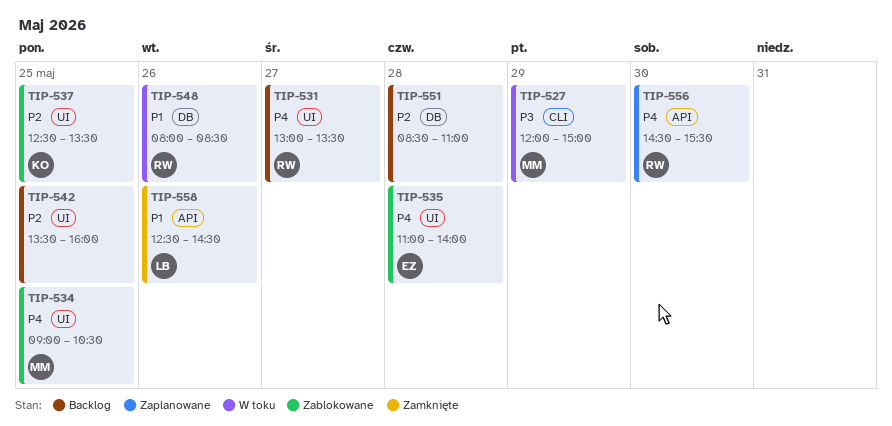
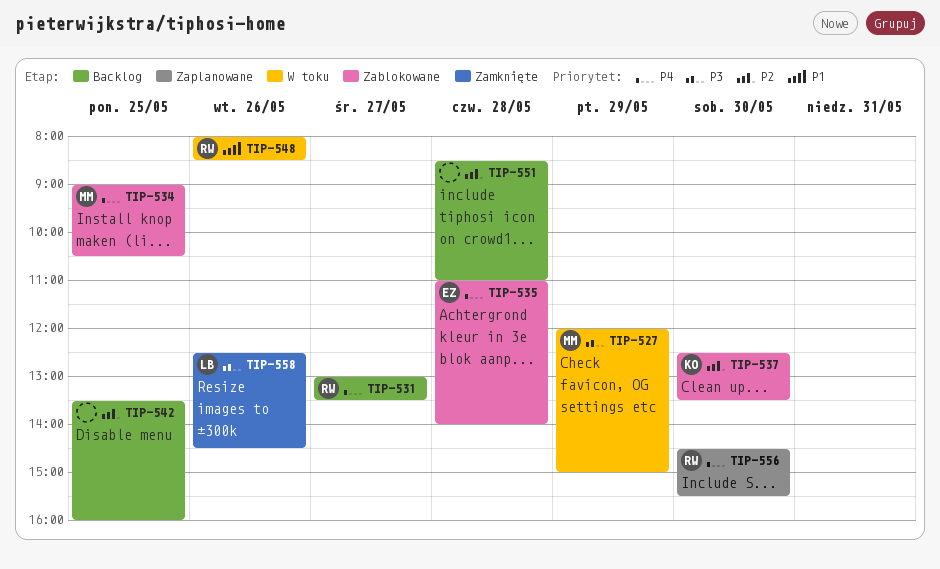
TIP-537, day: May 25 -> May 30
TIP-558, priority: P1 -> P3

